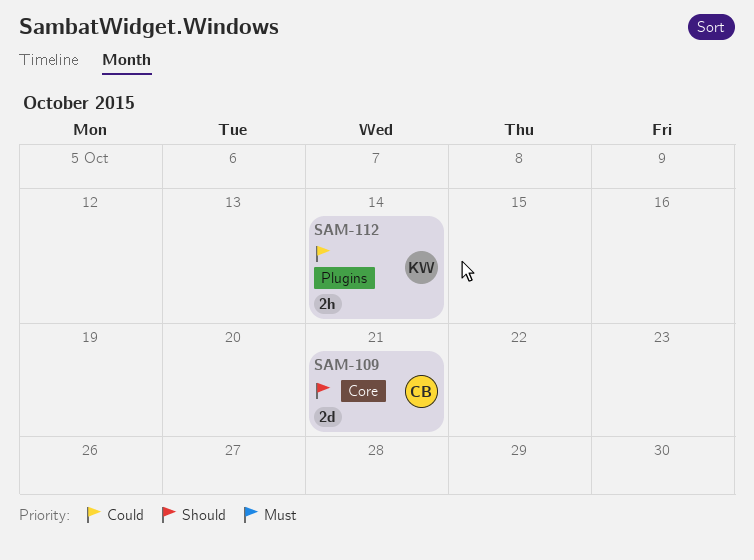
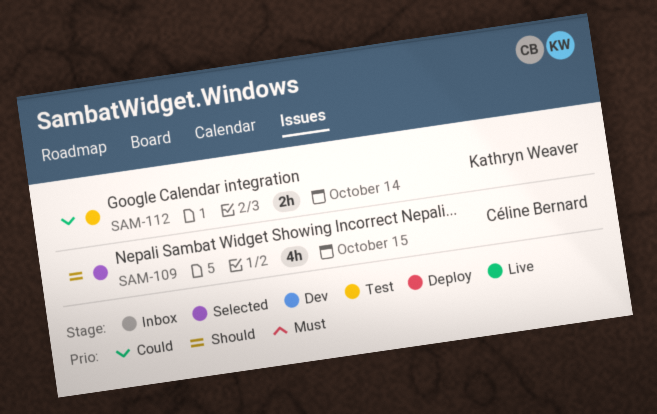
SAM-109, estimate: 2d -> 4h
SAM-109, due: Oct 21 -> Oct 15

